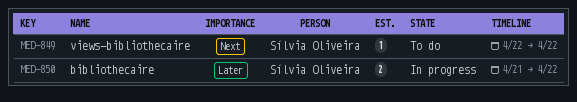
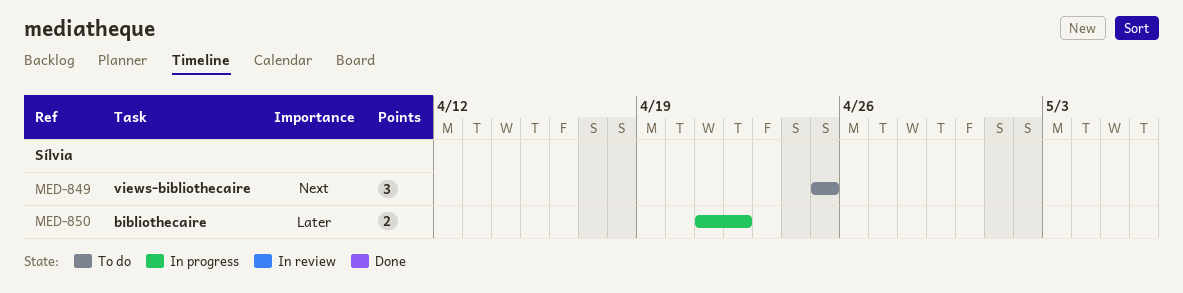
MED-849, estimate: 1 -> 3
MED-849, start: Apr 22 -> Apr 25
MED-849, due: Apr 22 -> Apr 25

